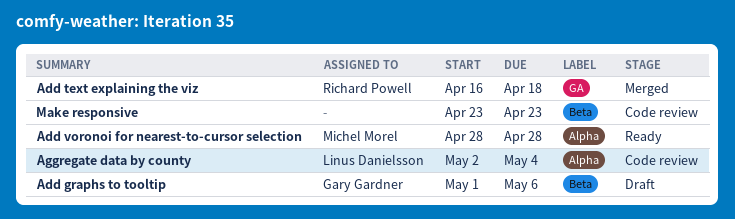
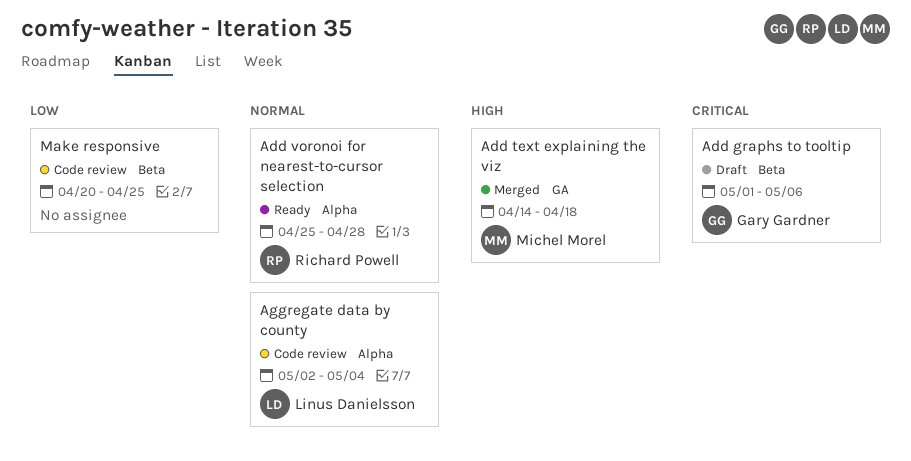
Add text explaining the viz, owner: Richard Powell -> Michel Morel
Add text explaining the viz, start: Apr 16 -> Apr 14
Add voronoi for nearest-to-cursor selection, owner: Michel Morel -> Richard Powell
Add voronoi for nearest-to-cursor selection, start: Apr 28 -> Apr 25
Make responsive, start: Apr 23 -> Apr 20
Make responsive, due: Apr 23 -> Apr 25

